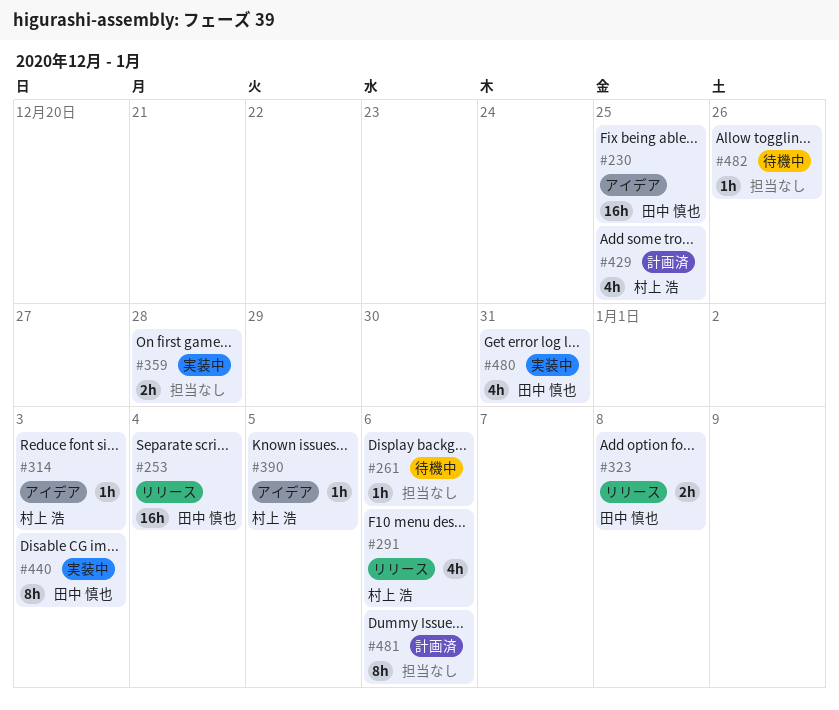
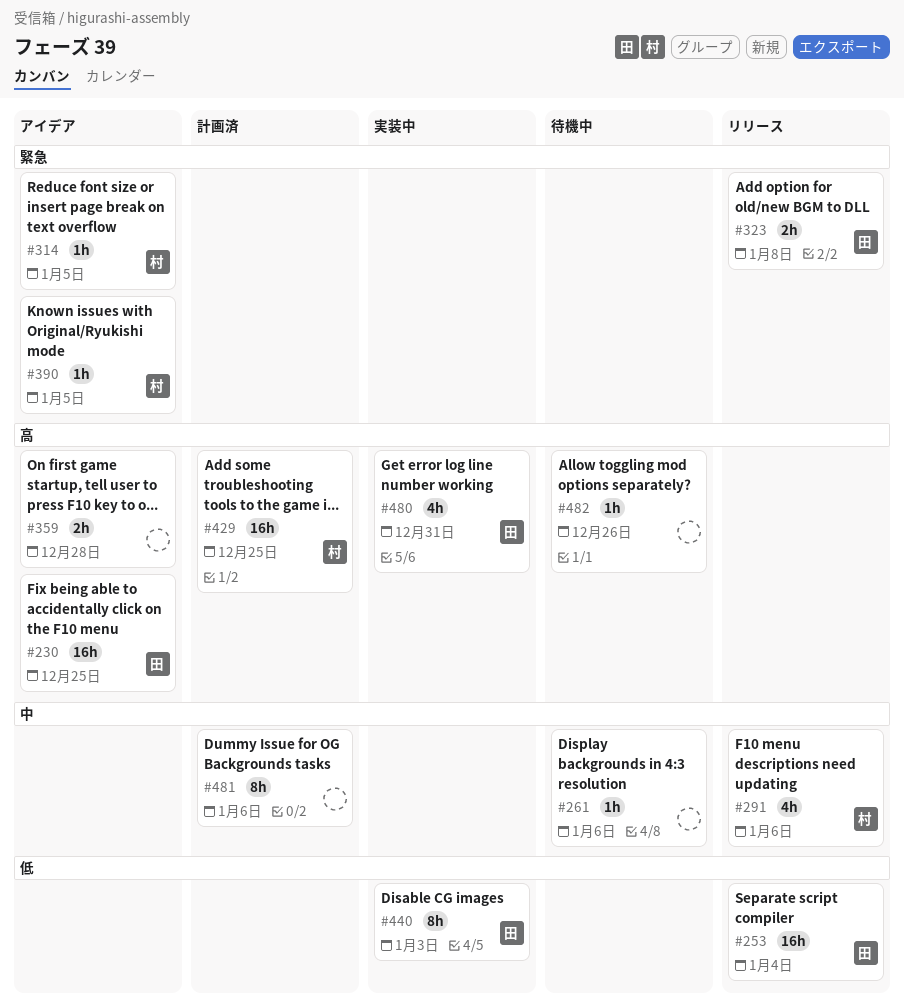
#314, due: Jan 3 -> Jan 5
#359, status: 実装中 -> アイデア
#429, estimate: 4h -> 16h

